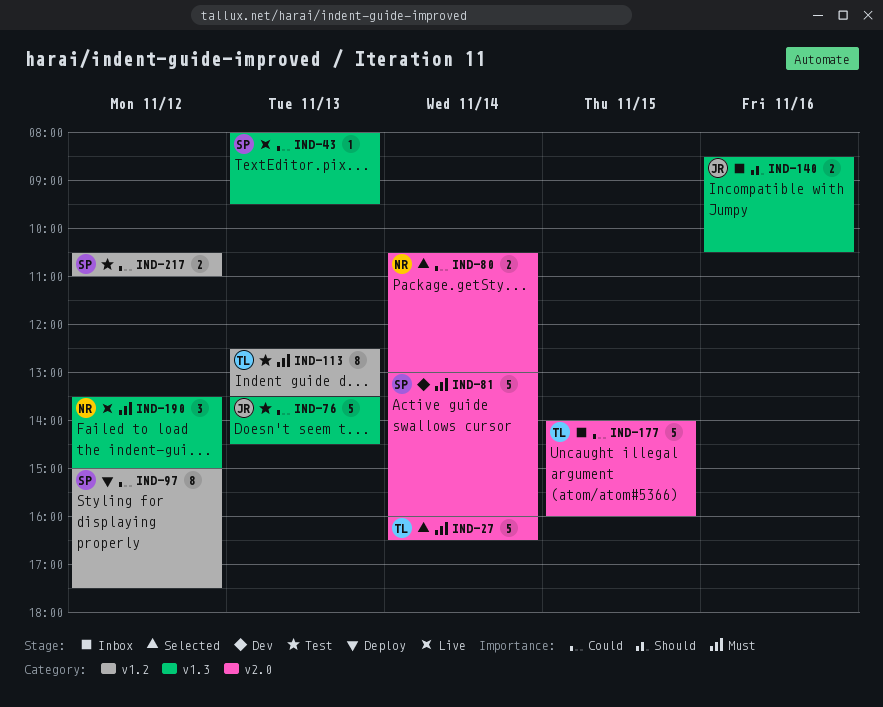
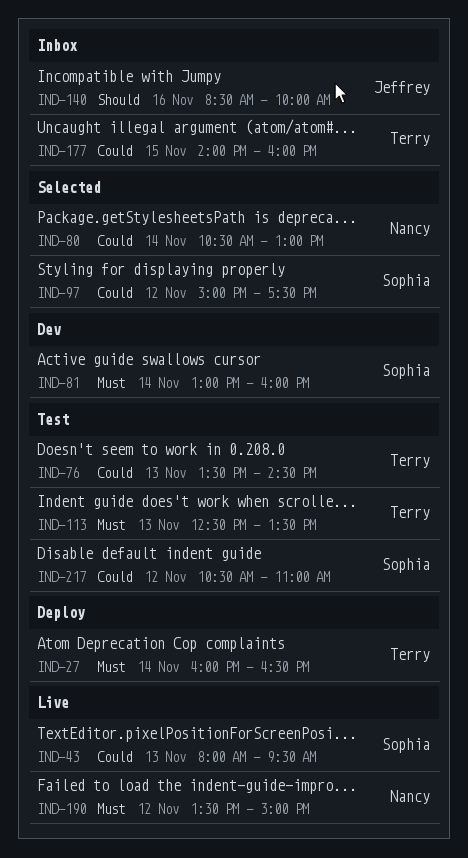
IND-27, status: Selected -> Deploy
IND-76, owner: Jeffrey -> Terry
IND-97, status: Deploy -> Selected
IND-140, ends: 10:30 -> 10:00

